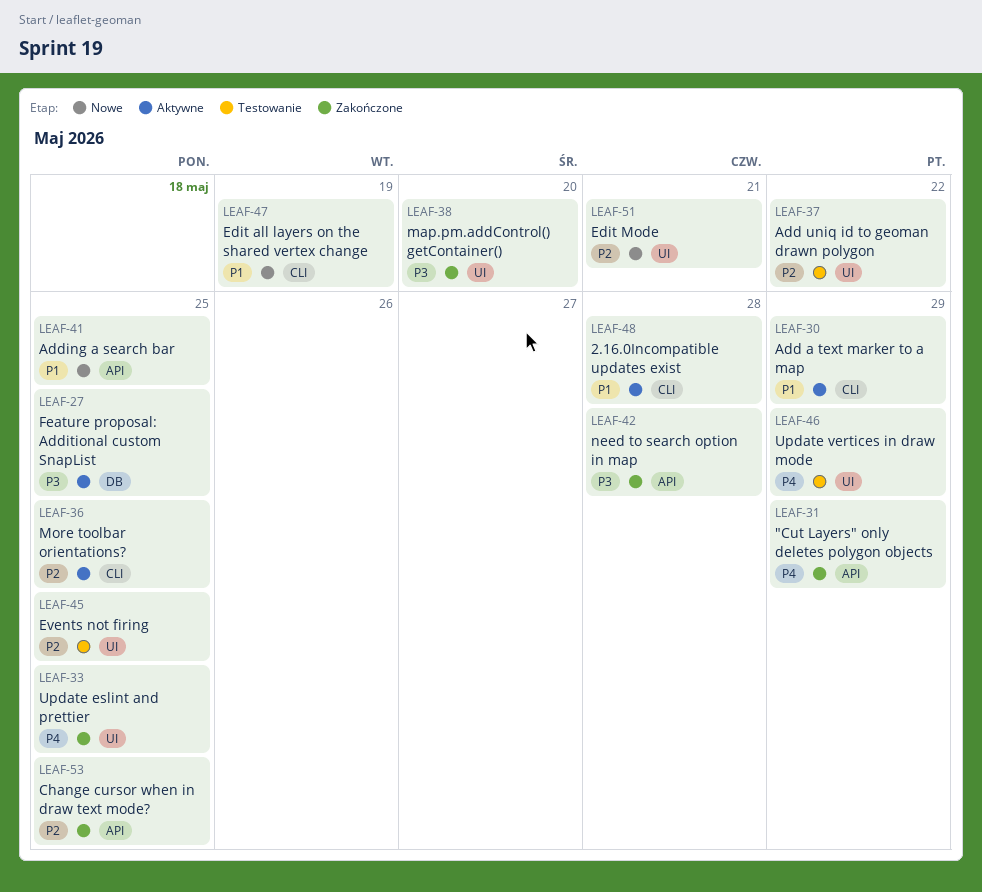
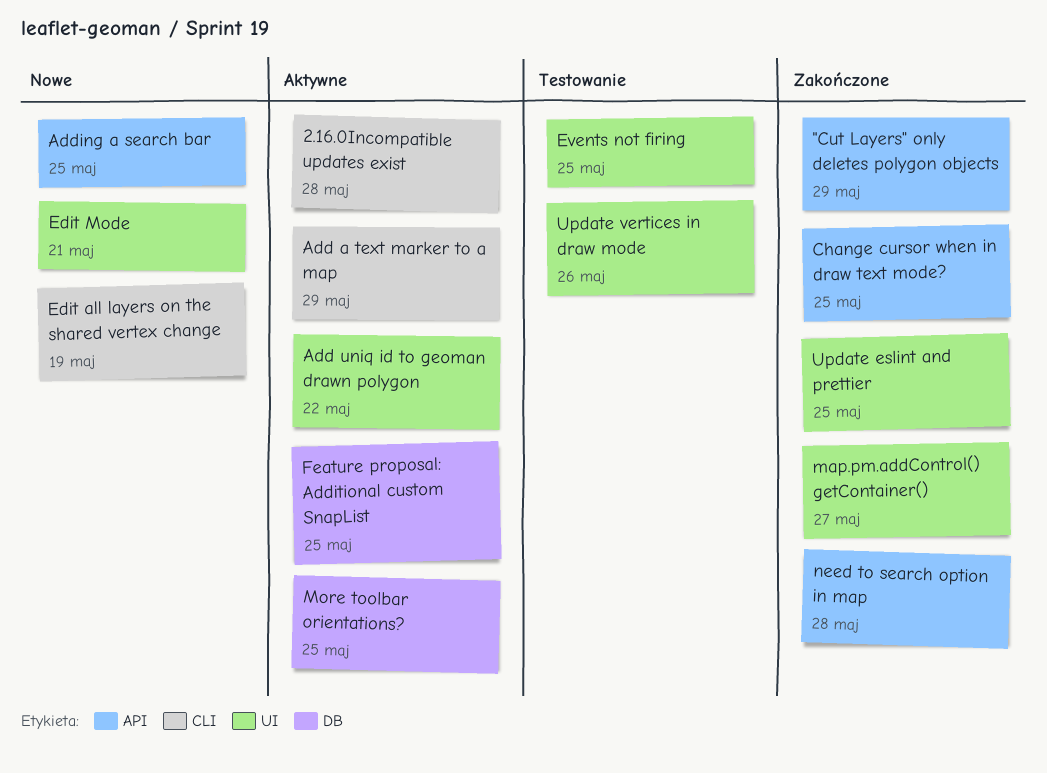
Add uniq id to geoman drawn polygon, status: Testowanie -> Aktywne
map.pm.addControl() getContainer(), due: May 20 -> May 27
More toolbar orientations?, label: CLI -> DB
Update vertices in draw mode, due: May 29 -> May 26

